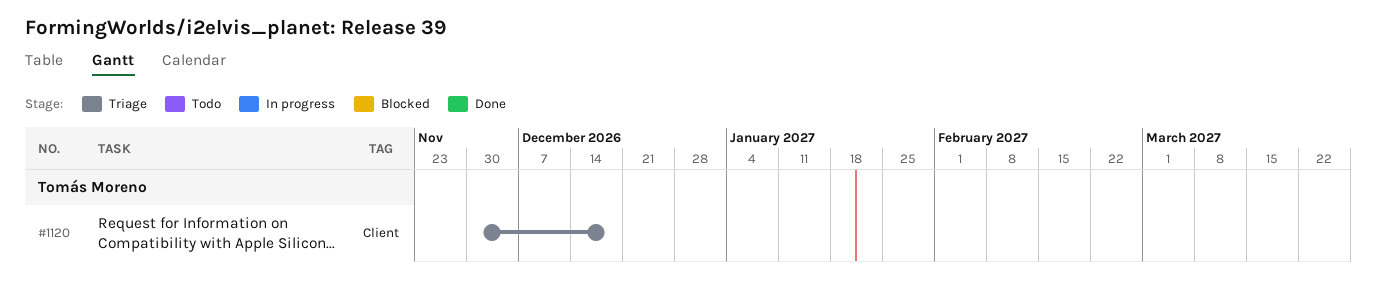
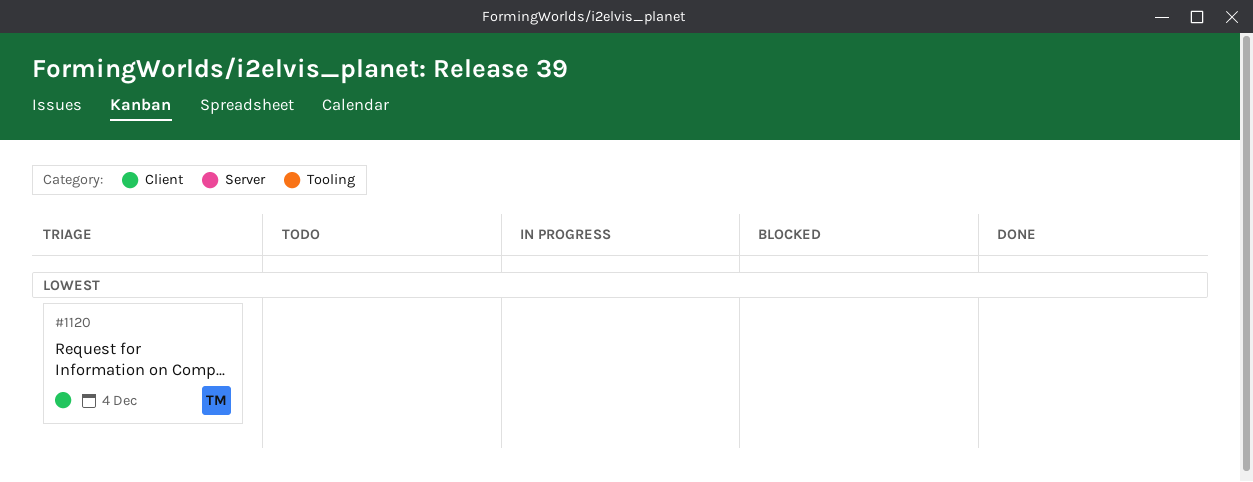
#1120, due: Dec 18 -> Dec 4

